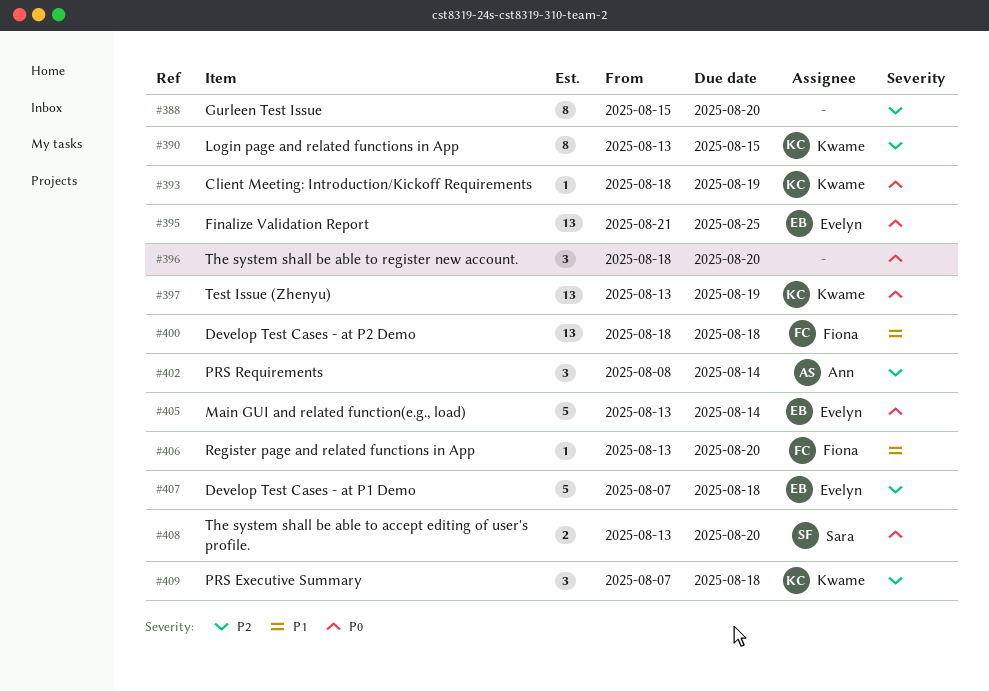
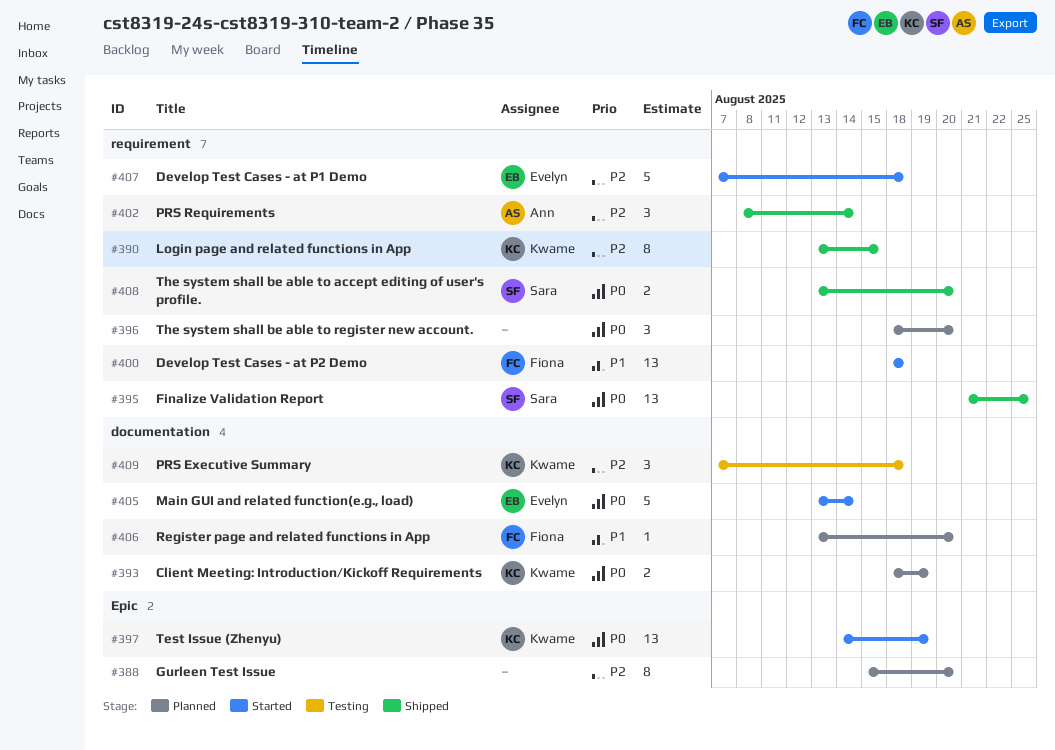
#393, estimate: 1 -> 2
#395, owner: Evelyn -> Sara
#397, start: Aug 13 -> Aug 14

